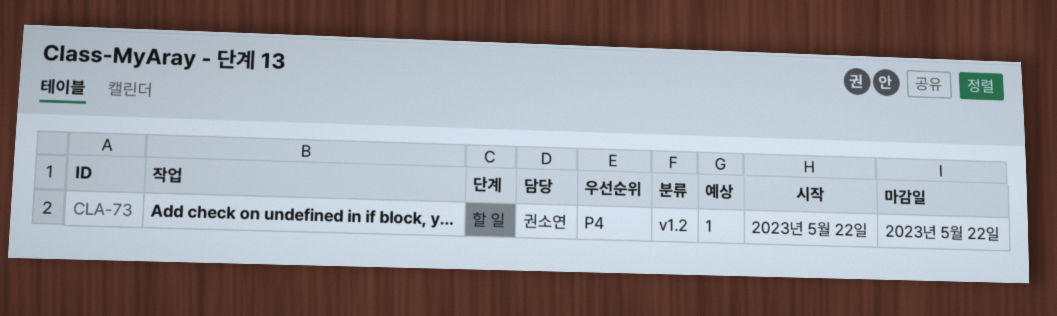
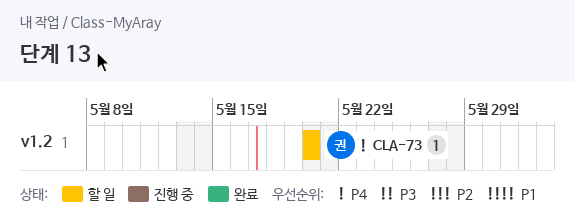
CLA-73, start: May 22 -> May 20
CLA-73, due: May 22 -> May 20

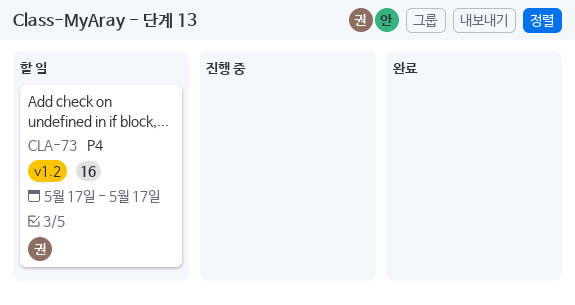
CLA-73, estimate: 1 -> 16
CLA-73, start: May 20 -> May 17
CLA-73, due: May 20 -> May 17

